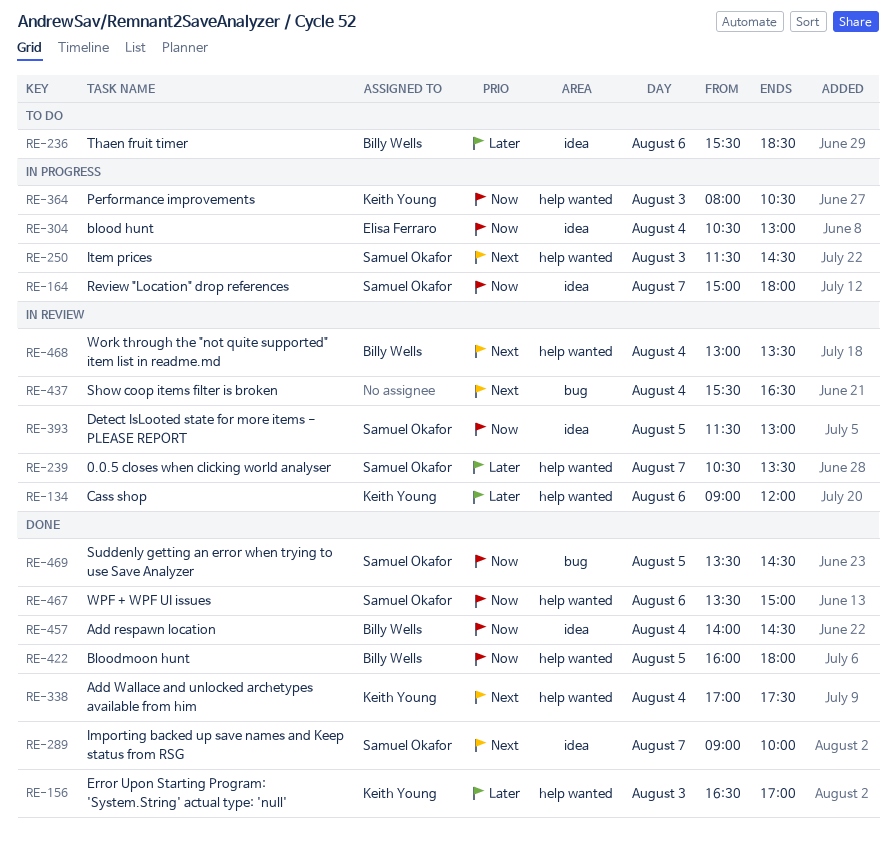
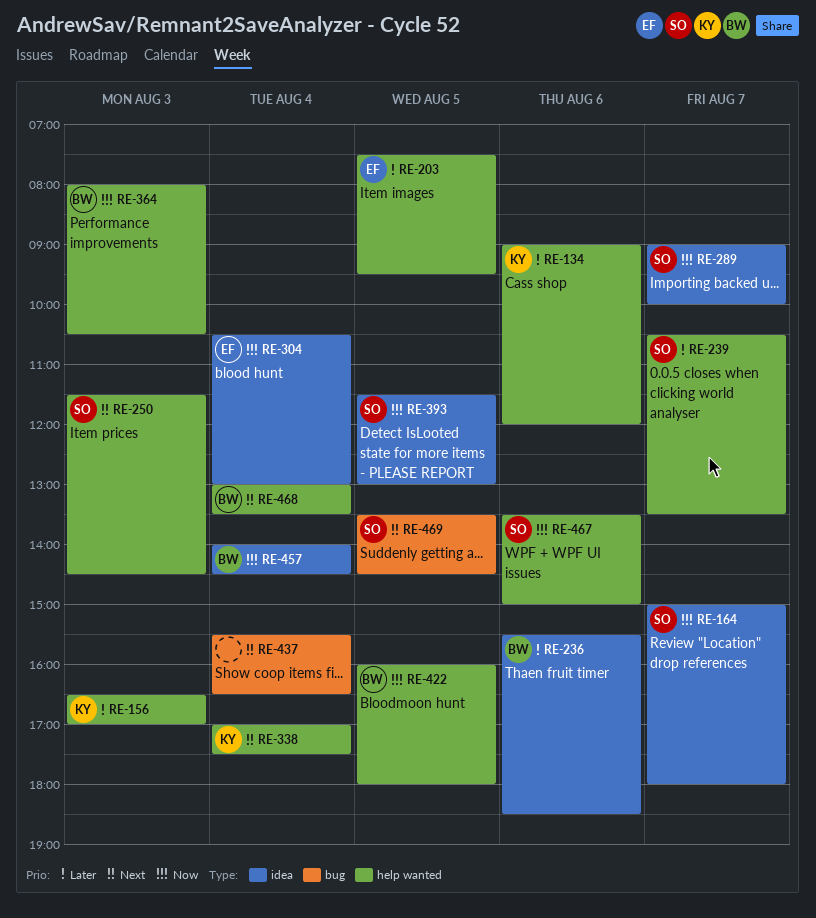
RE-203: none -> present
RE-289, priority: Next -> Now
RE-364, owner: Keith Young -> Billy Wells
RE-469, priority: Now -> Next

